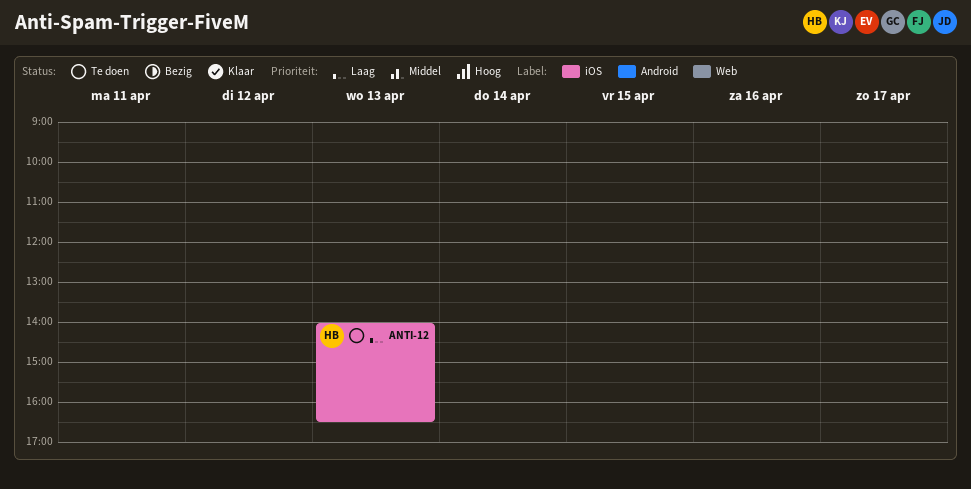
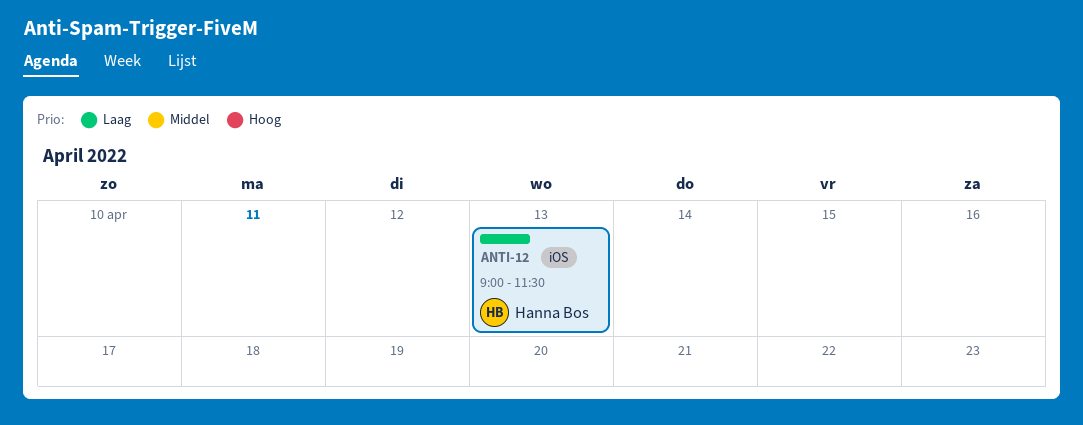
ANTI-12, begins: 14:00 -> 09:00
ANTI-12, ends: 16:30 -> 11:30

